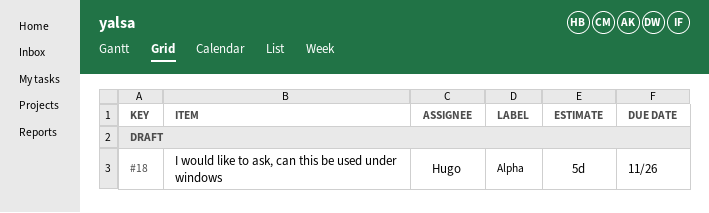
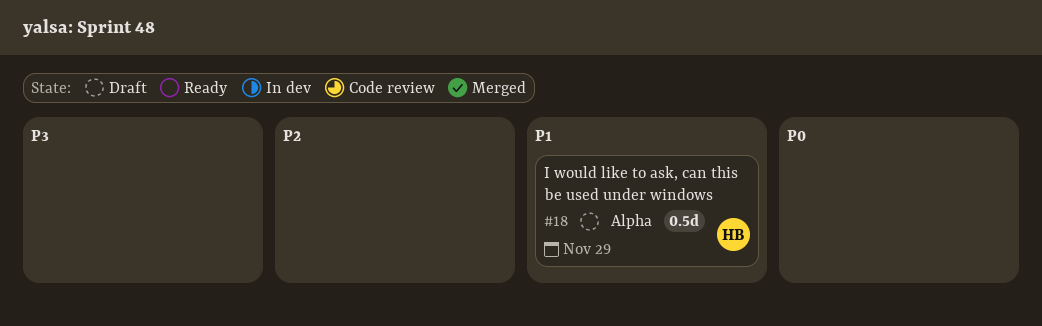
#18, estimate: 5d -> 0.5d
#18, due: Nov 26 -> Nov 29

